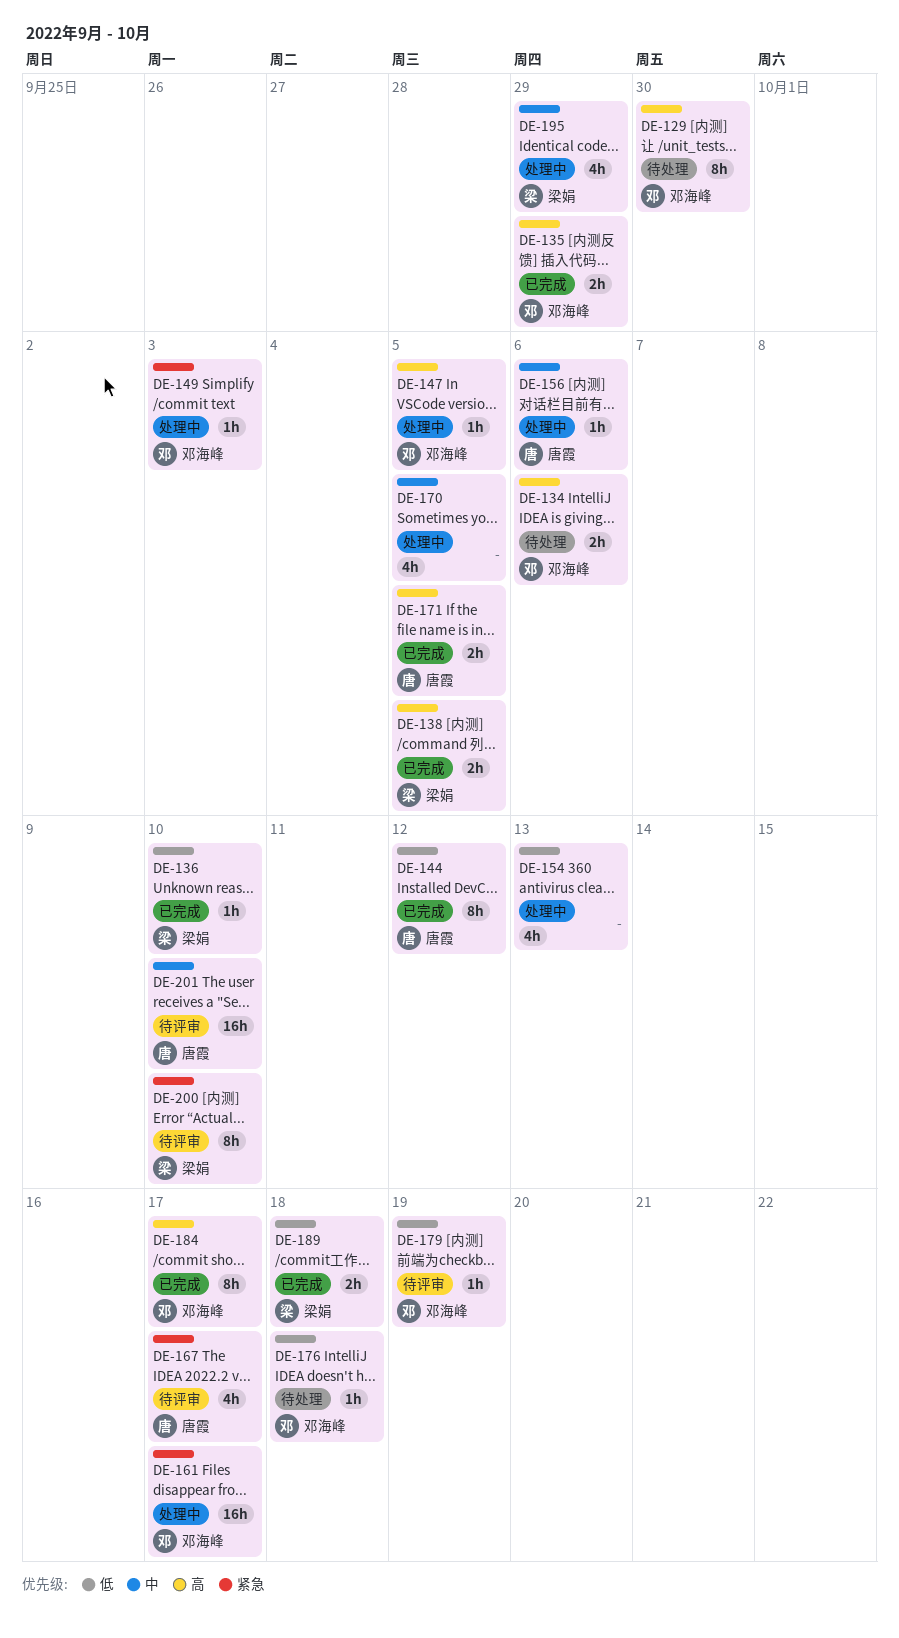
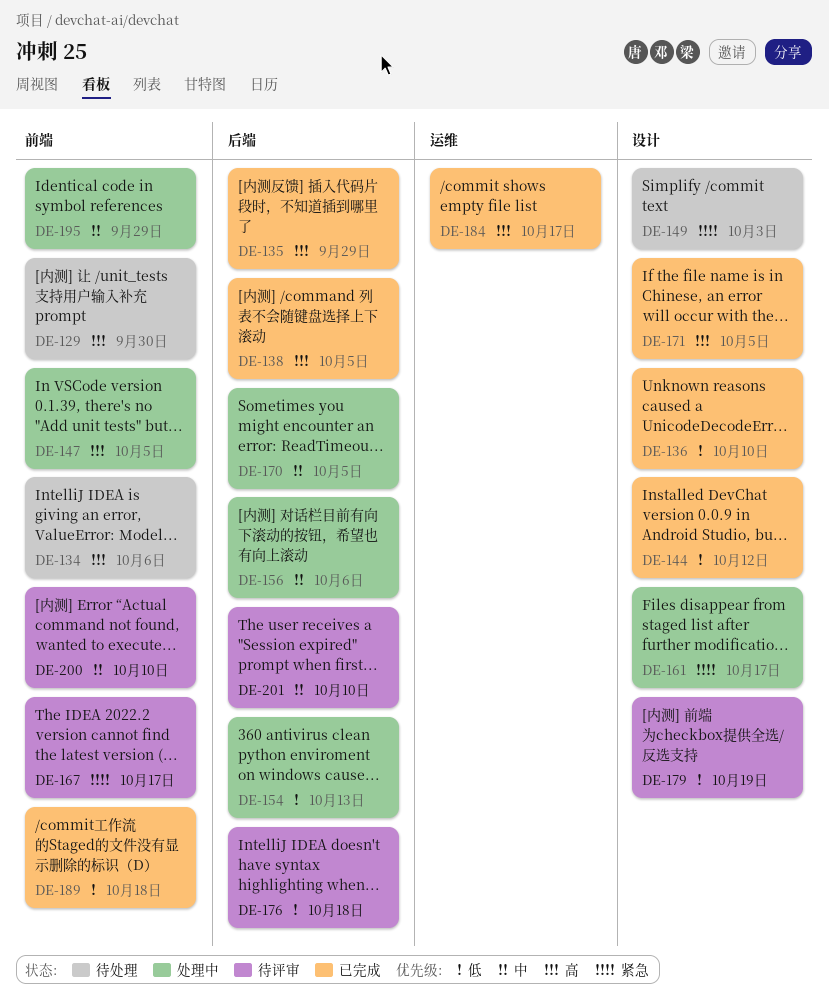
DE-149, status: 处理中 -> 待处理
DE-176, status: 待处理 -> 待评审
DE-200, priority: 紧急 -> 中

